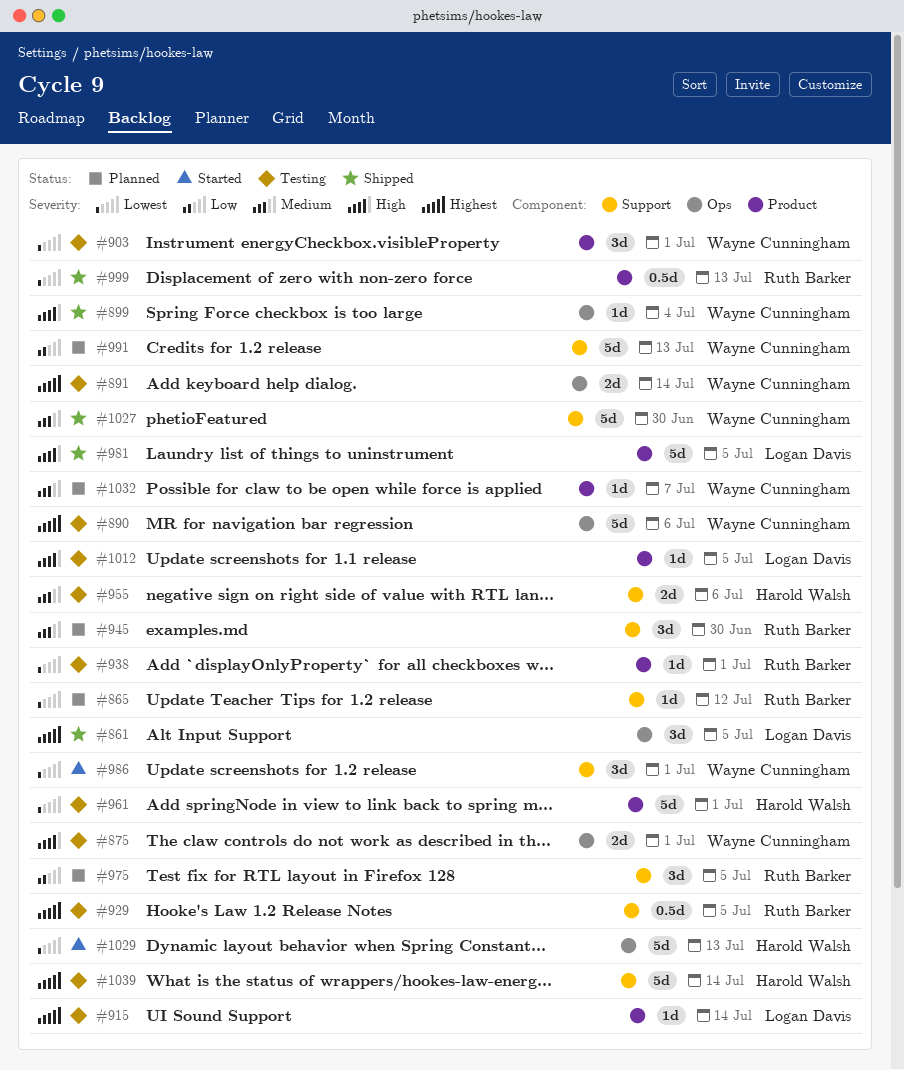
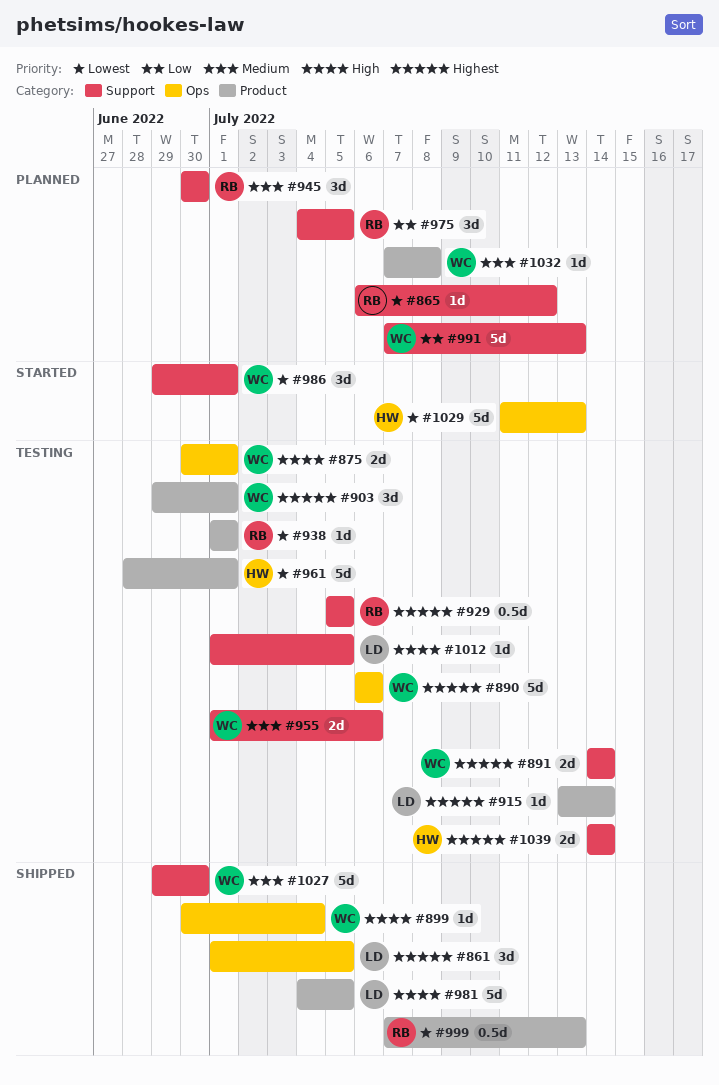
#891, label: Ops -> Support
#903, priority: Lowest -> Highest
#955, owner: Harold Walsh -> Wayne Cunningham
#1012, label: Product -> Support
#1032, due: Jul 7 -> Jul 8
#1039, estimate: 5d -> 2d

